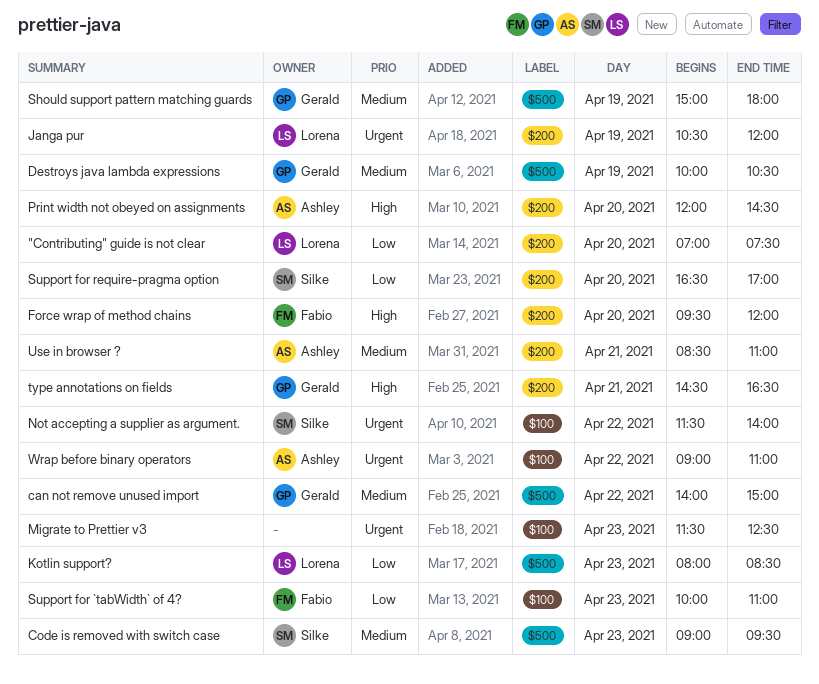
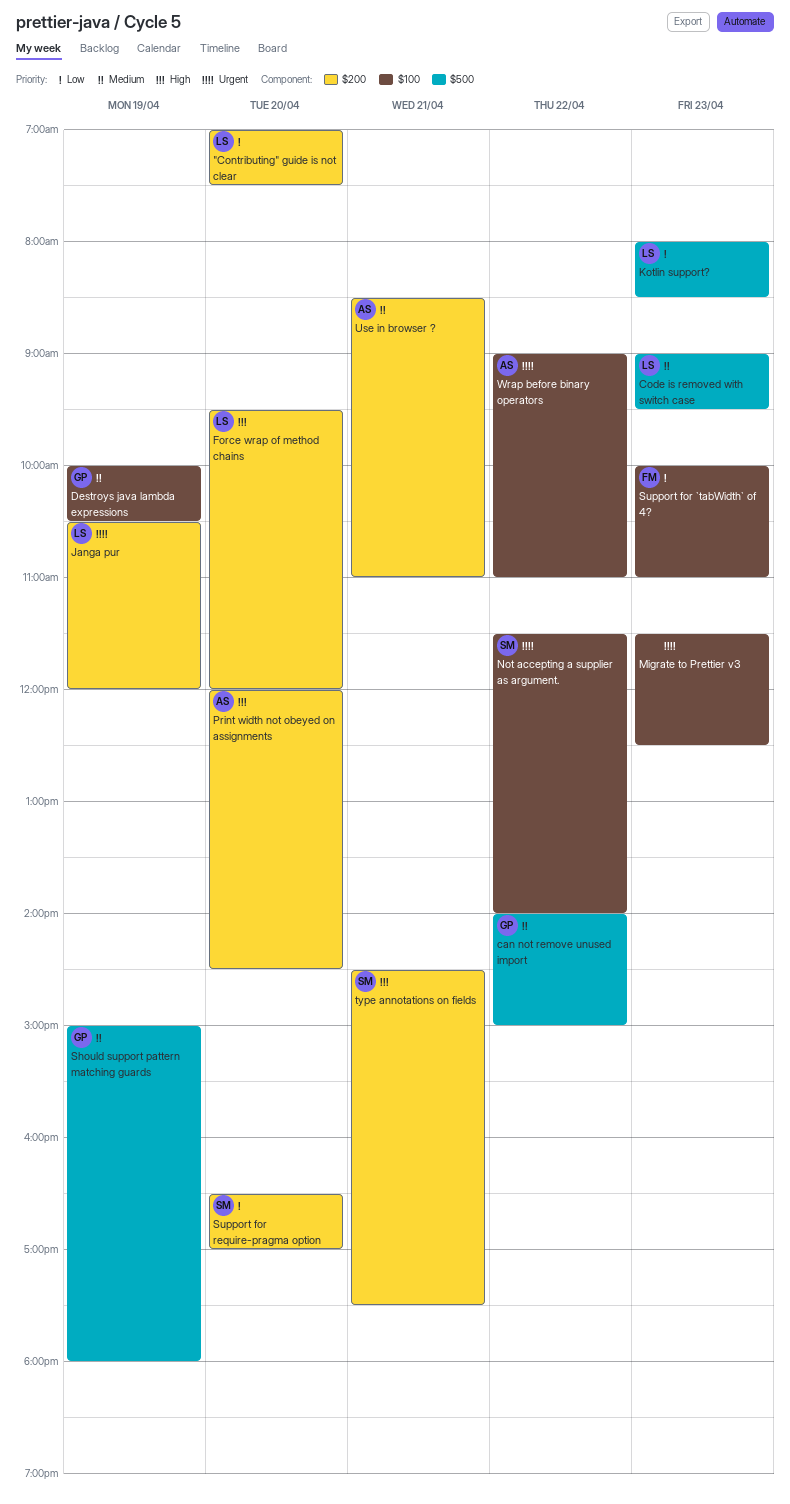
Code is removed with switch case, owner: Silke -> Lorena
Destroys java lambda expressions, label: $500 -> $100
Force wrap of method chains, owner: Fabio -> Lorena
type annotations on fields, owner: Gerald -> Silke
type annotations on fields, ends: 16:30 -> 17:30

